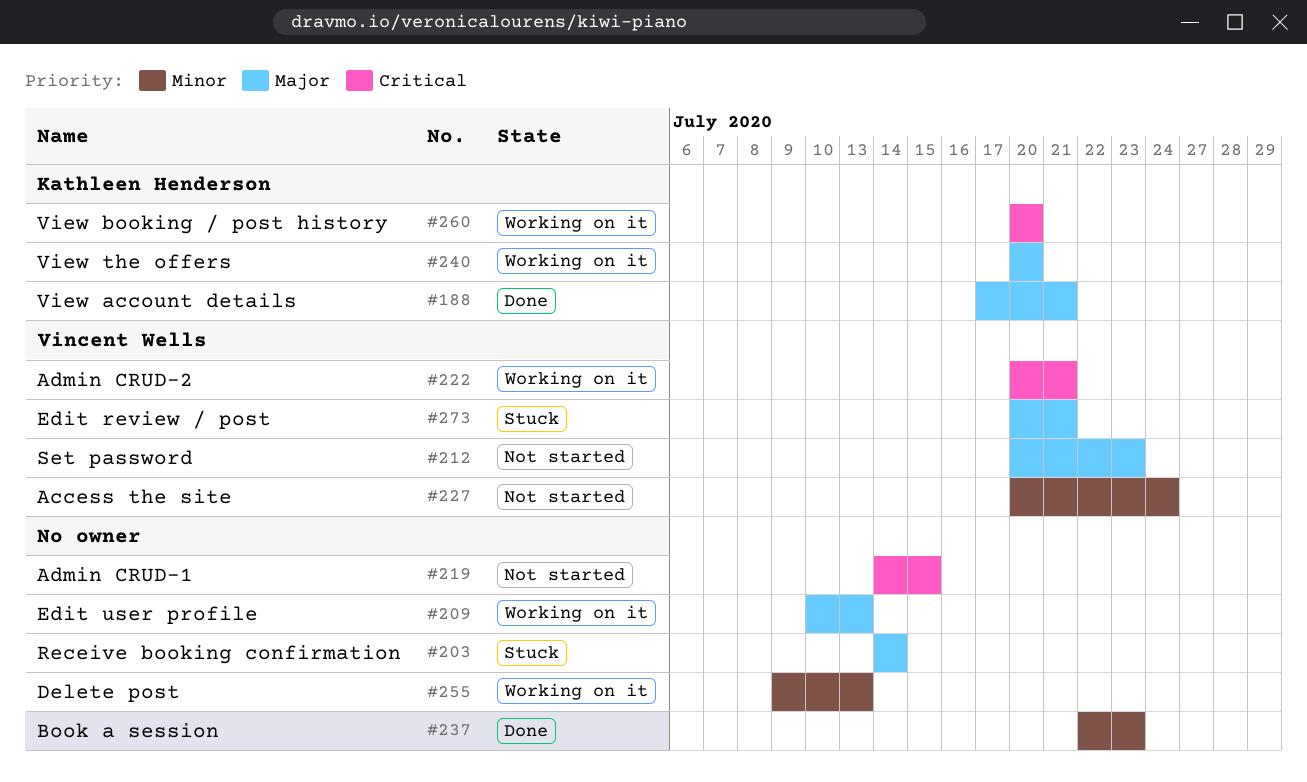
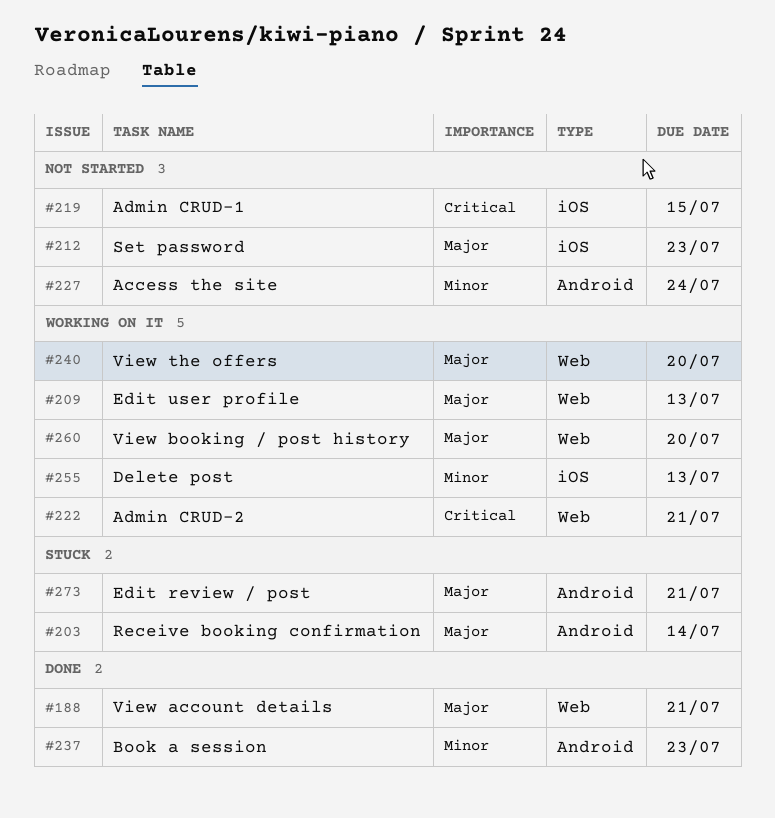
#260, priority: Critical -> Major

